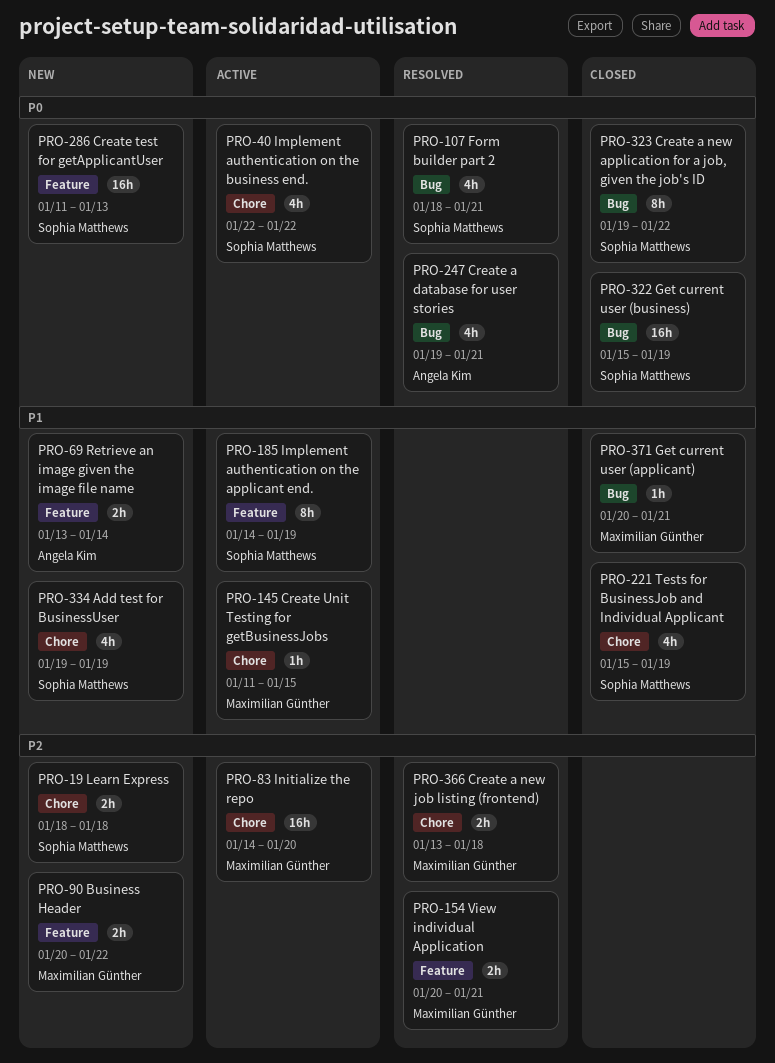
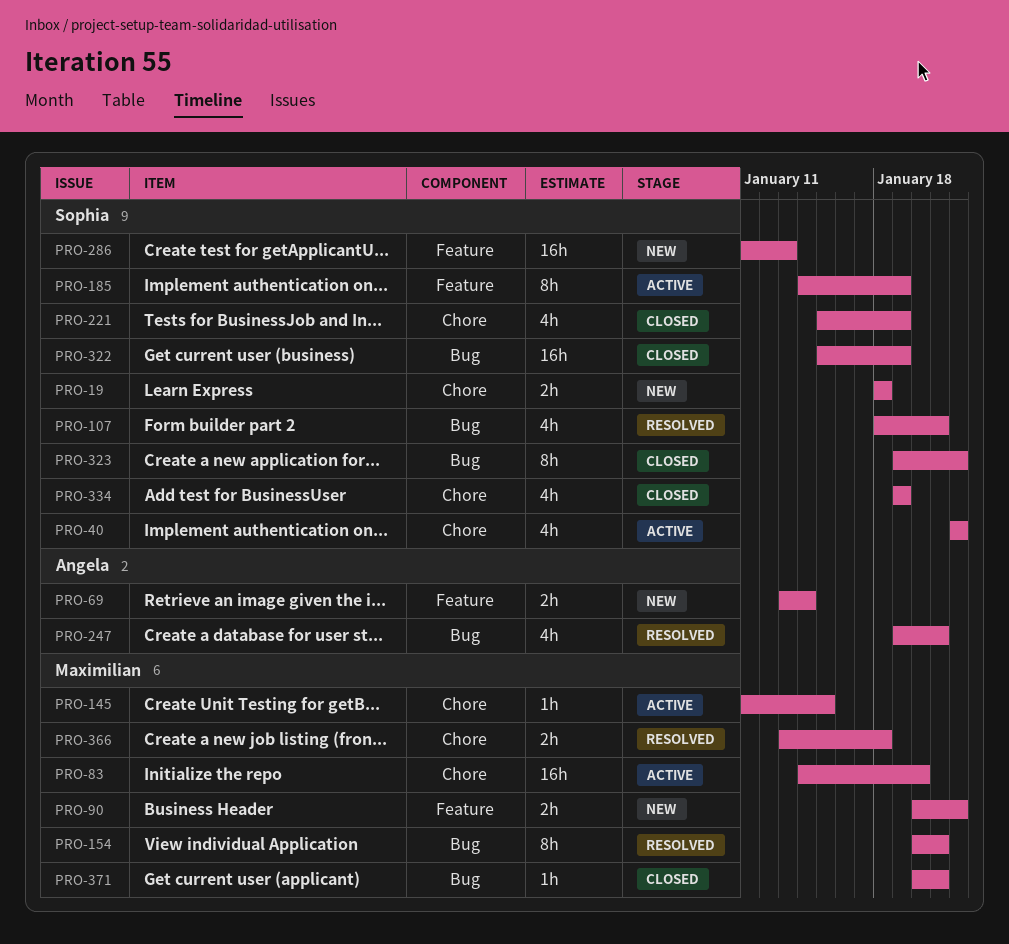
PRO-154, label: Feature -> Bug
PRO-154, estimate: 2h -> 8h
PRO-334, status: New -> Closed

